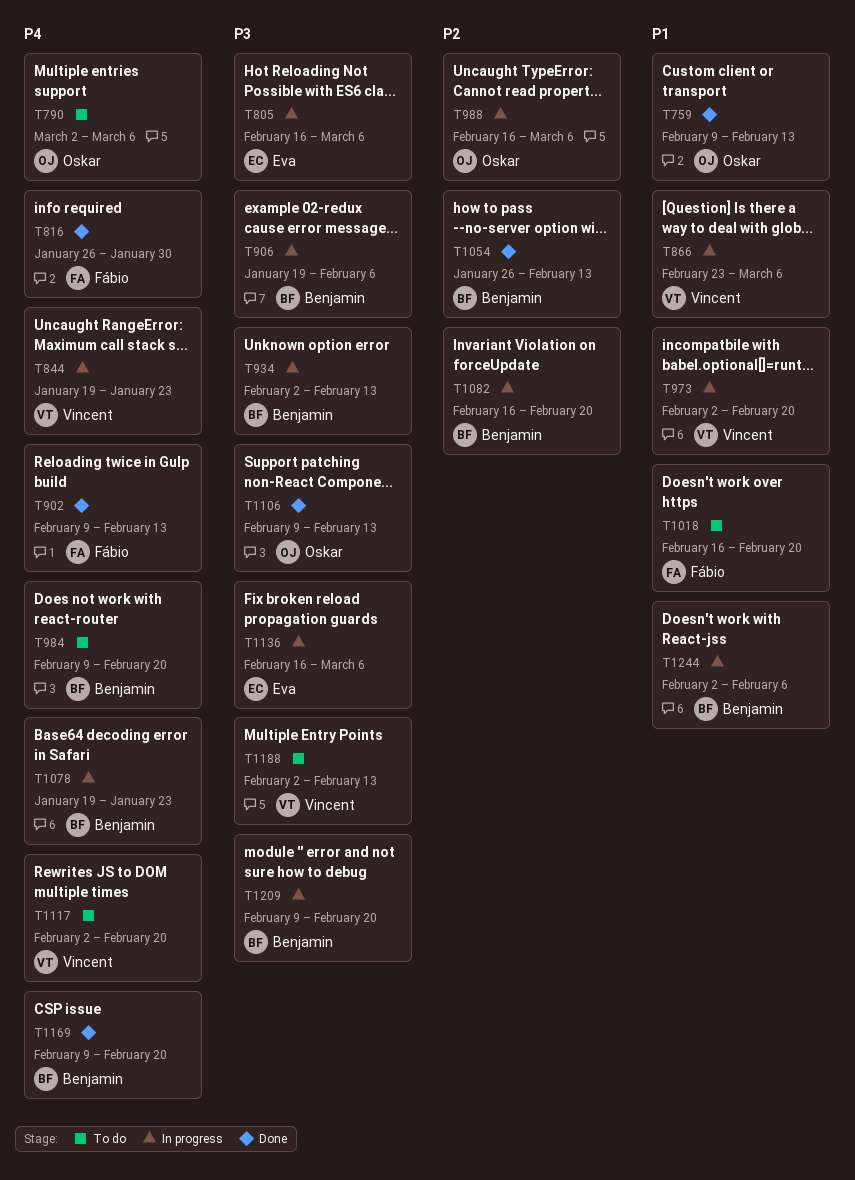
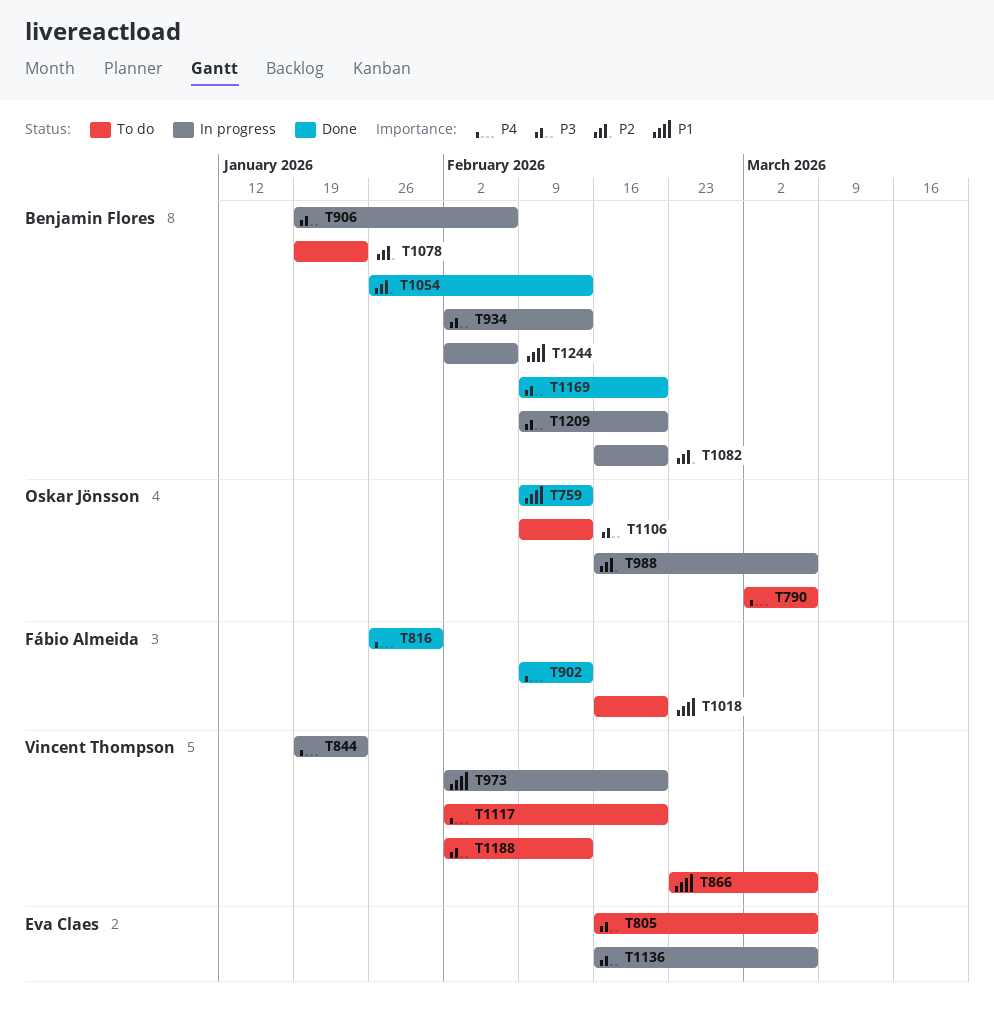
T805, status: In progress -> To do
T866, status: In progress -> To do
T984: present -> none
T1078, status: In progress -> To do
T1078, priority: P4 -> P2
T1106, status: Done -> To do
T1169, priority: P4 -> P3

